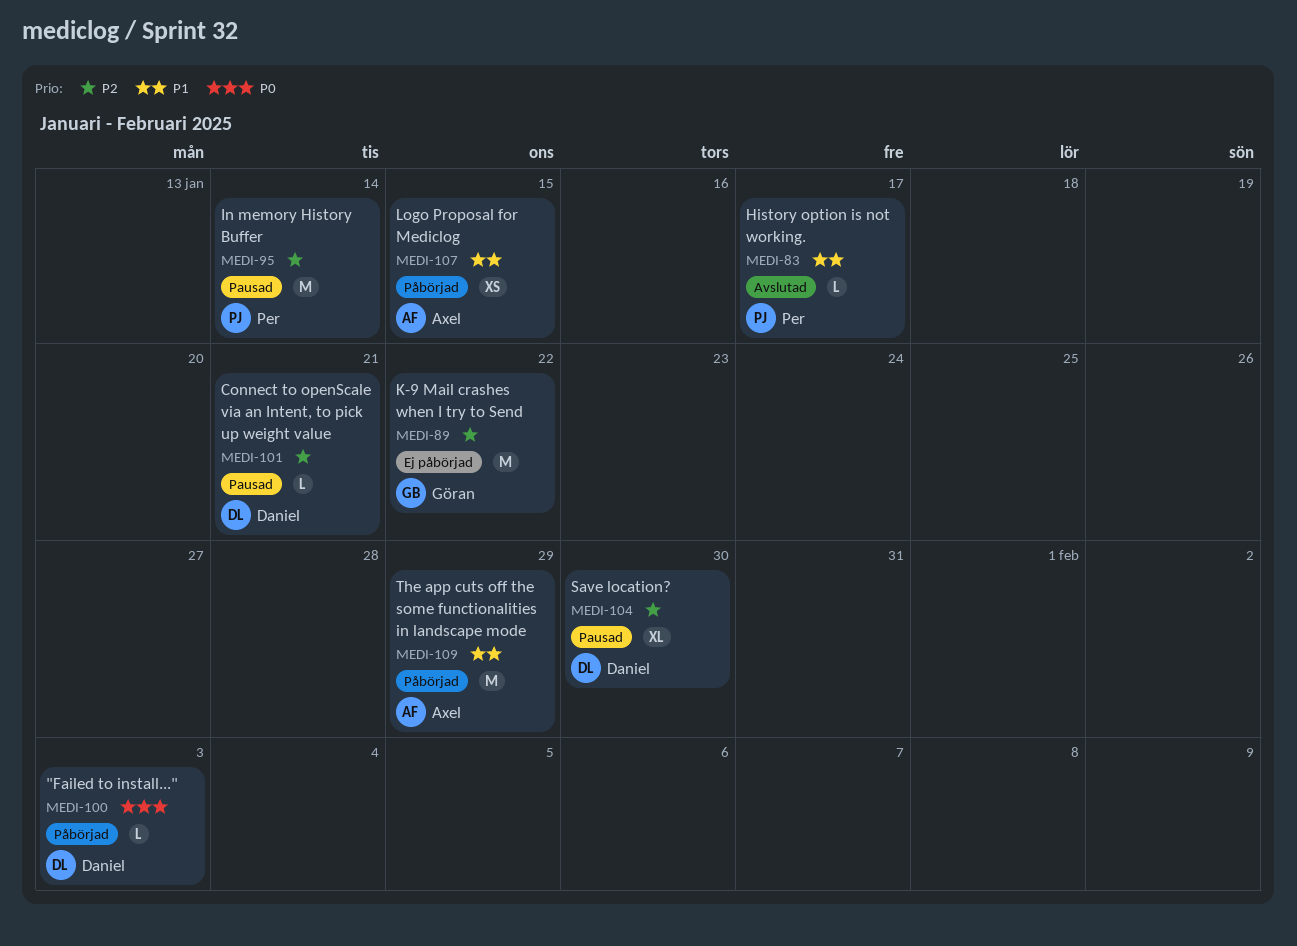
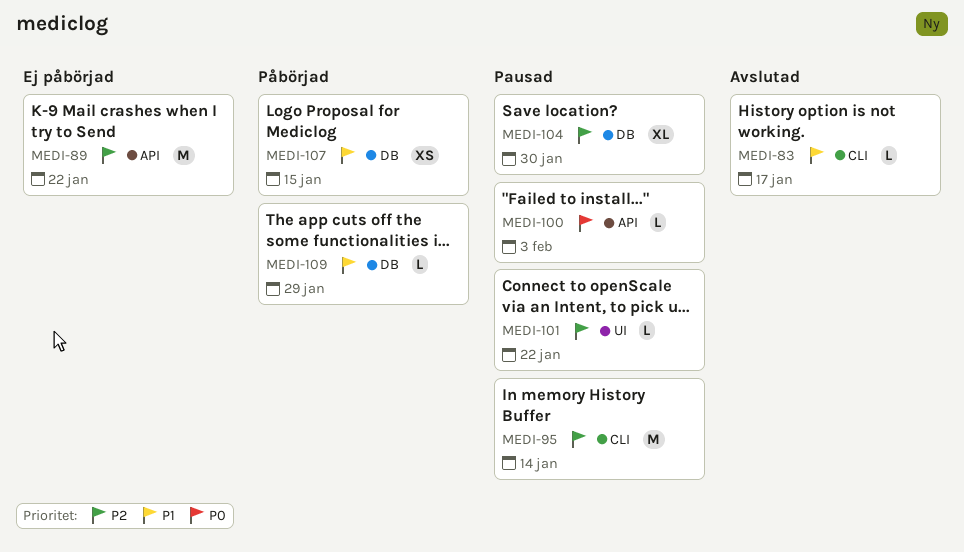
MEDI-100, status: Påbörjad -> Pausad
MEDI-101, due: Jan 21 -> Jan 22
MEDI-109, estimate: M -> L

